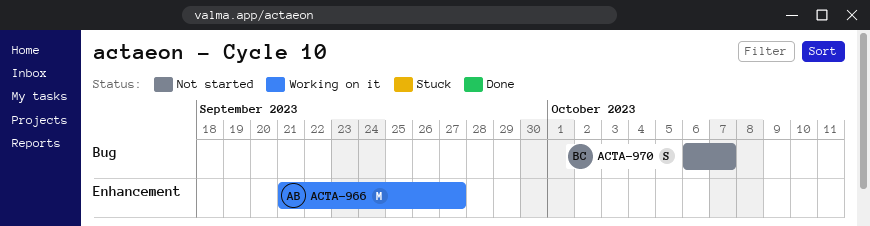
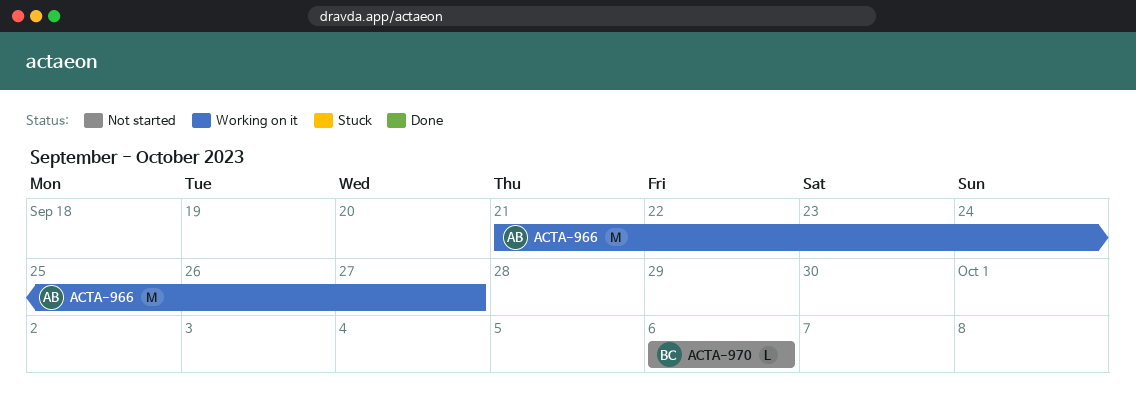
ACTA-970, estimate: S -> L
ACTA-970, due: Oct 7 -> Oct 6

